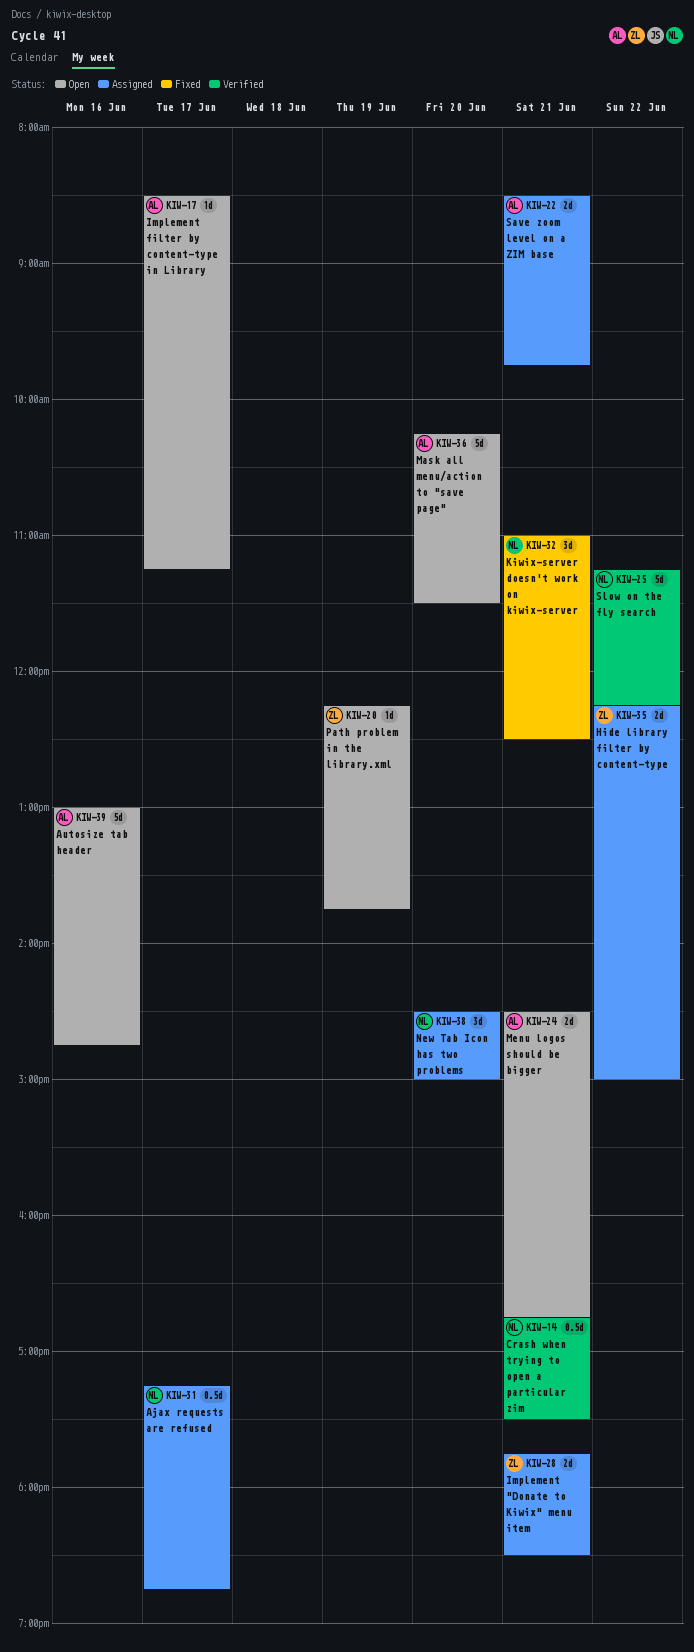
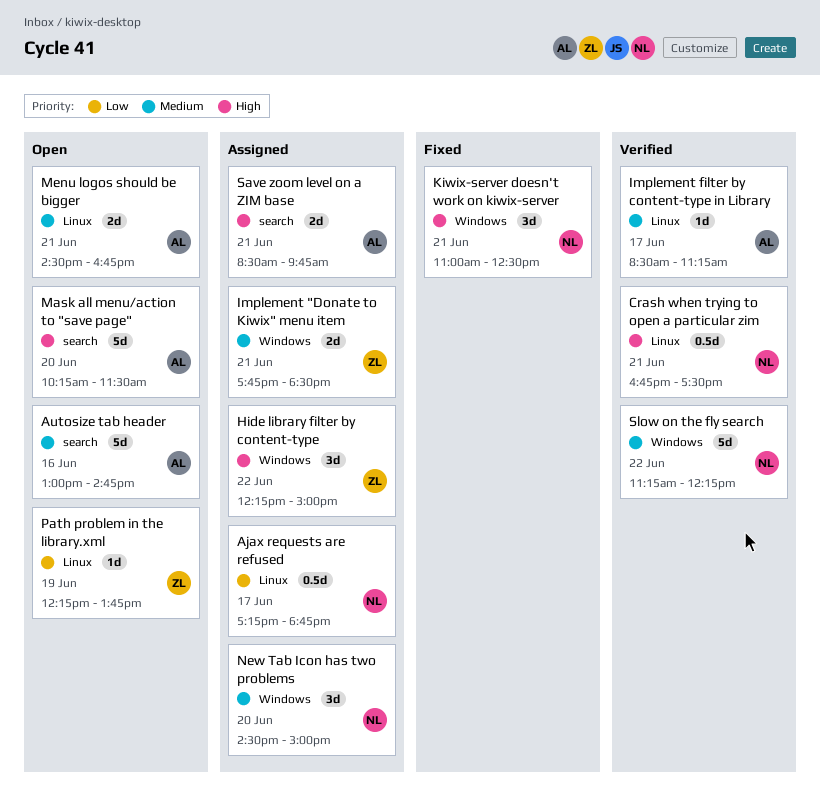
Hide library filter by content-type, estimate: 2d -> 3d
Implement filter by content-type in Library, status: Open -> Verified

